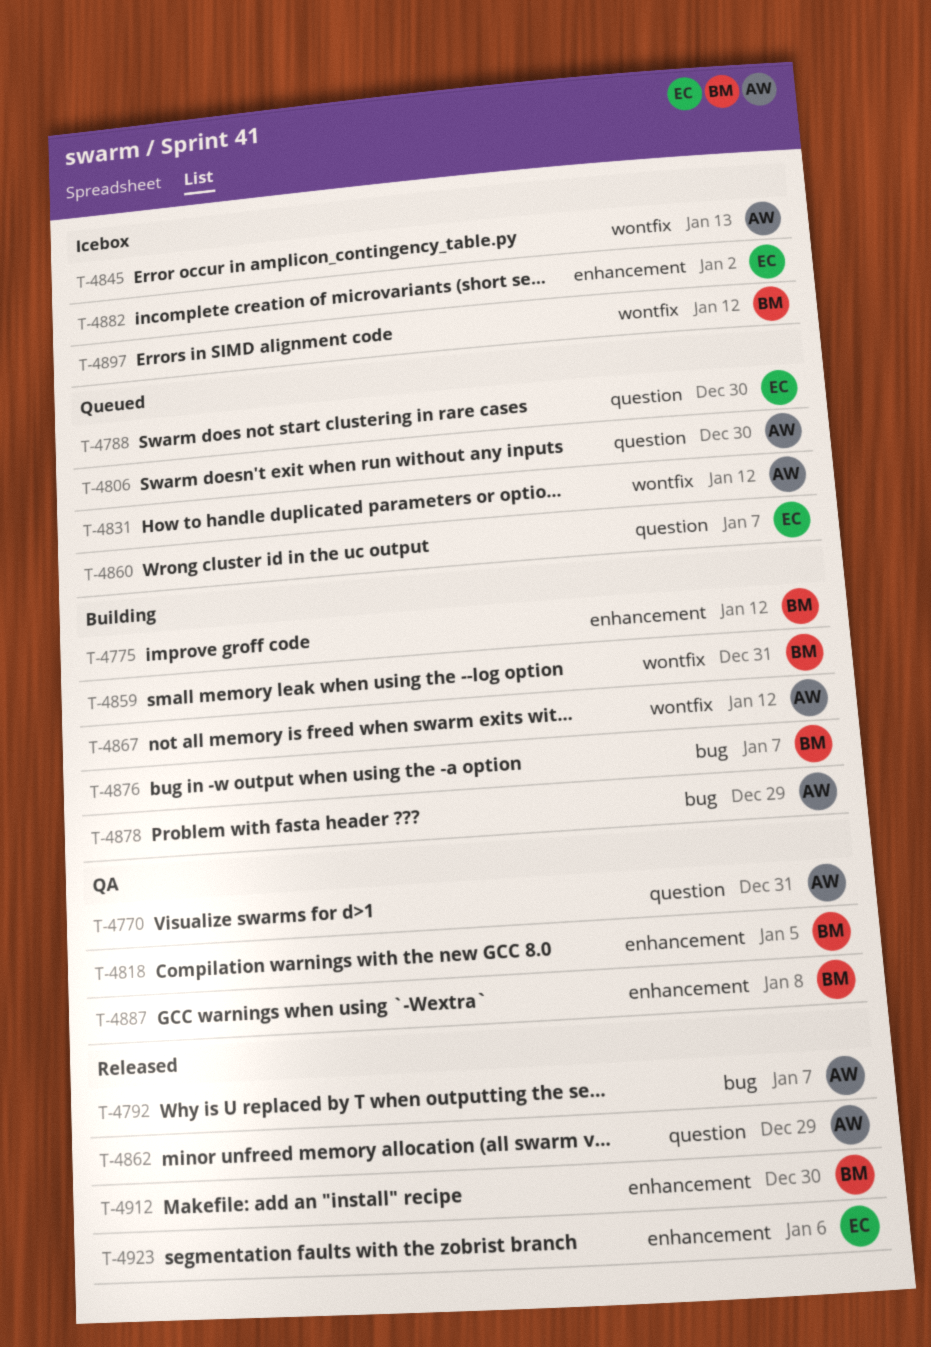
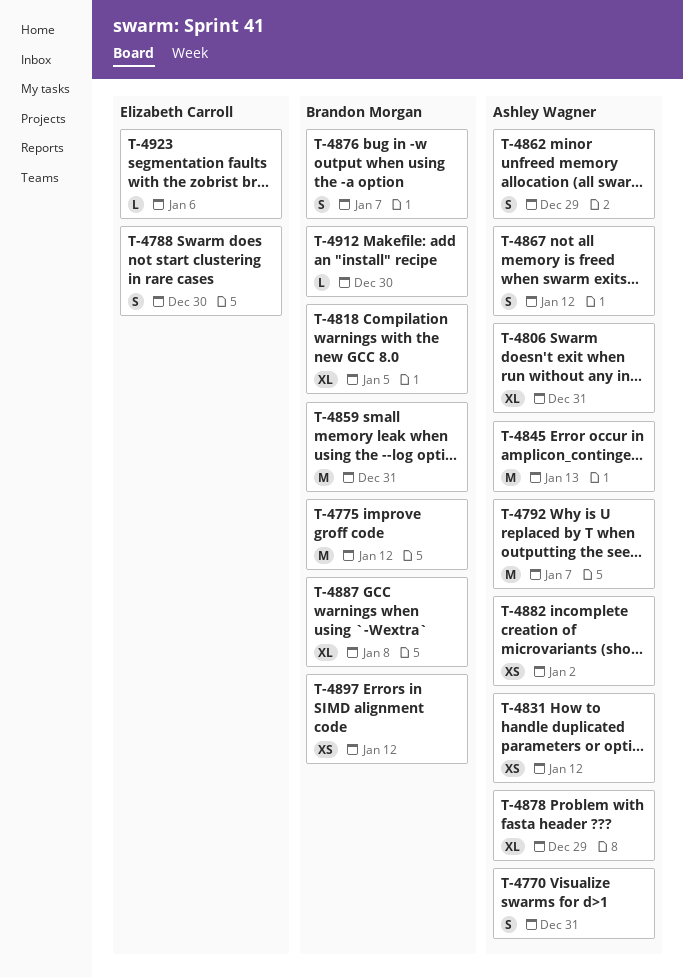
T-4806, due: Dec 30 -> Dec 31
T-4860: present -> none
T-4882, owner: Elizabeth Carroll -> Ashley Wagner

